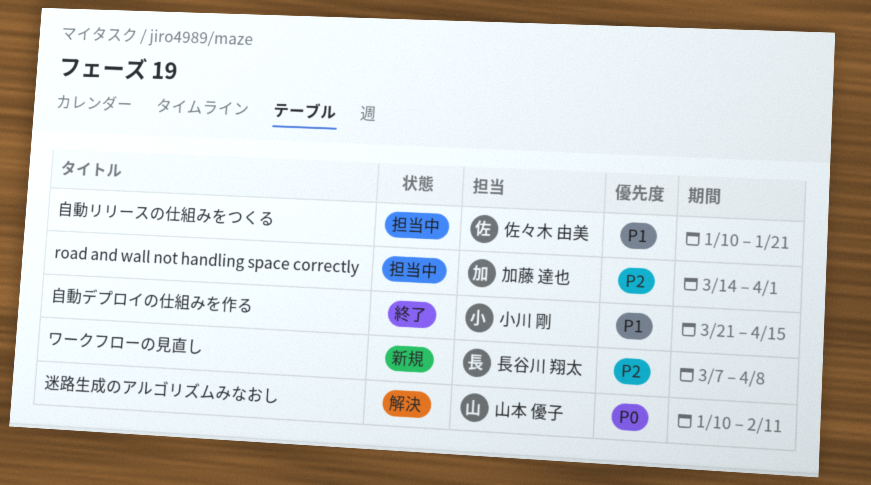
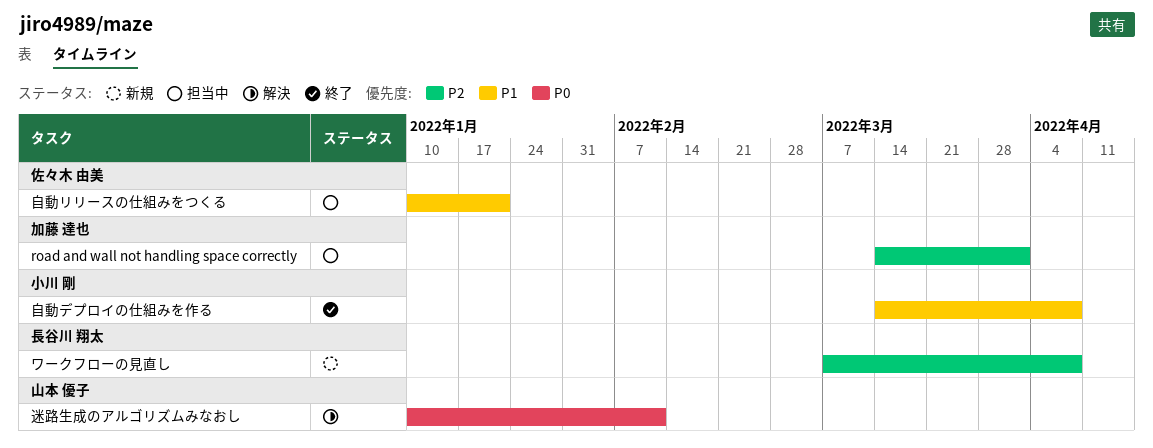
自動デプロイの仕組みを作る, start: Mar 21 -> Mar 14
自動デプロイの仕組みを作る, due: Apr 15 -> Apr 8

